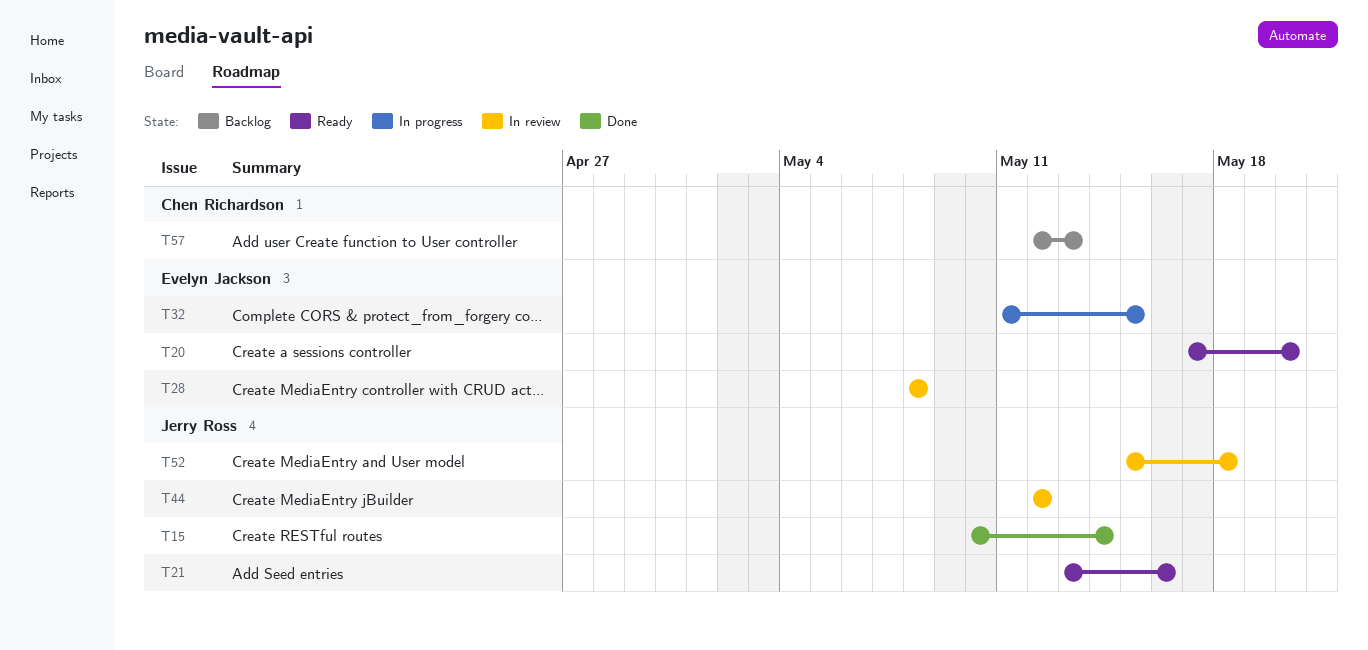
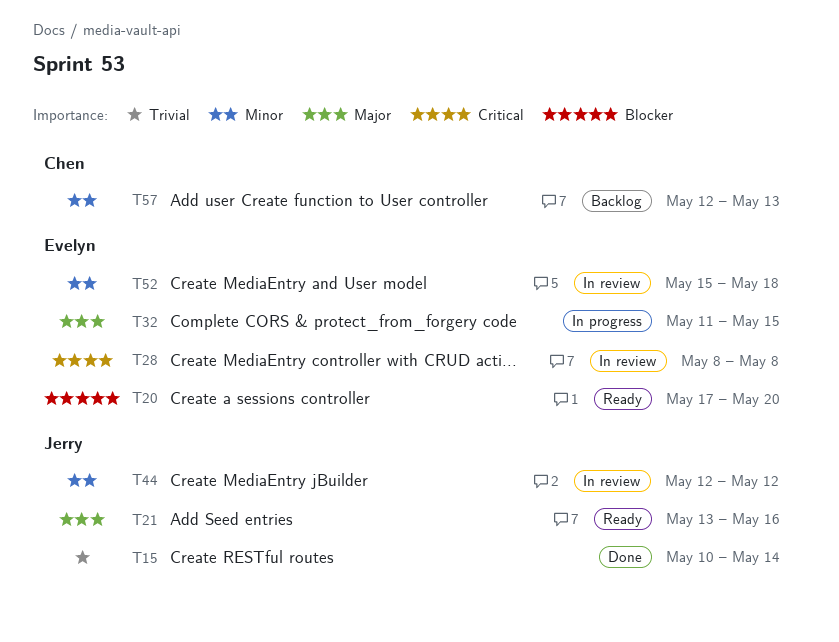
T52, owner: Jerry Ross -> Evelyn Jackson

